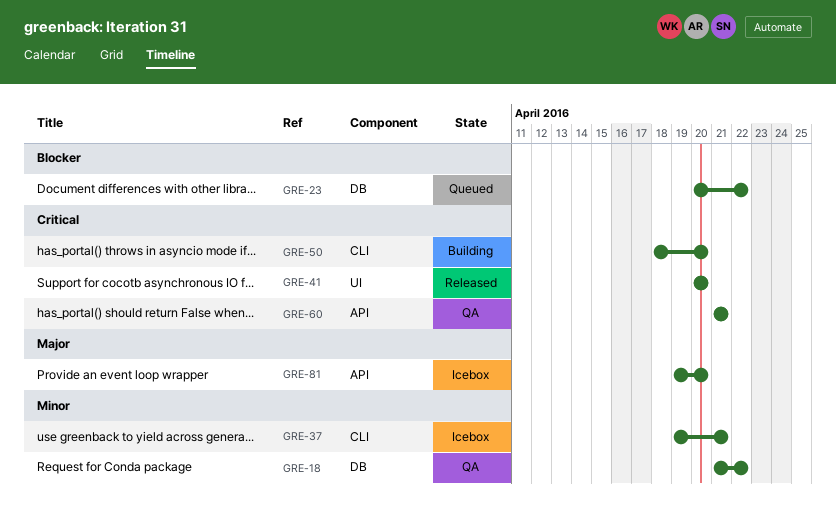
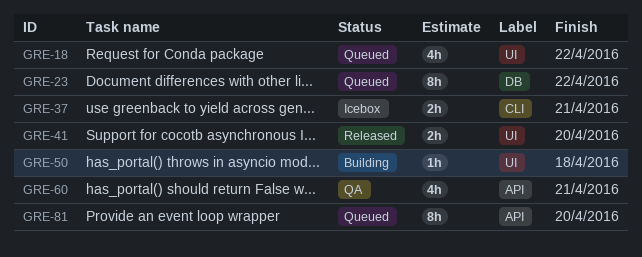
GRE-18, status: QA -> Queued
GRE-18, label: DB -> UI
GRE-50, label: CLI -> UI
GRE-50, due: Apr 20 -> Apr 18
GRE-81, status: Icebox -> Queued

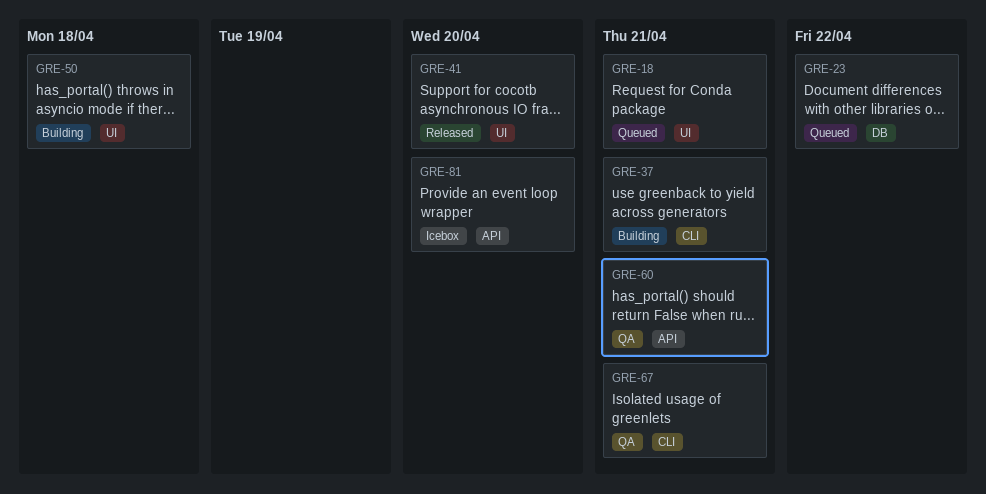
GRE-18, due: Apr 22 -> Apr 21
GRE-37, status: Icebox -> Building
GRE-67: none -> present
GRE-81, status: Queued -> Icebox

